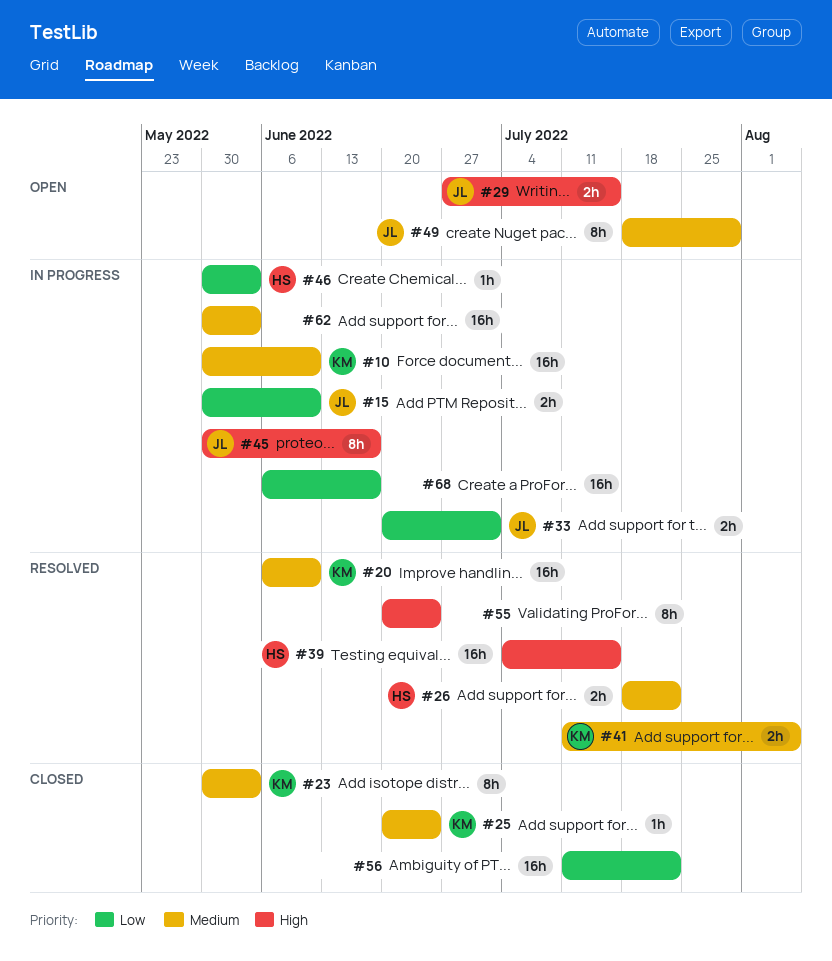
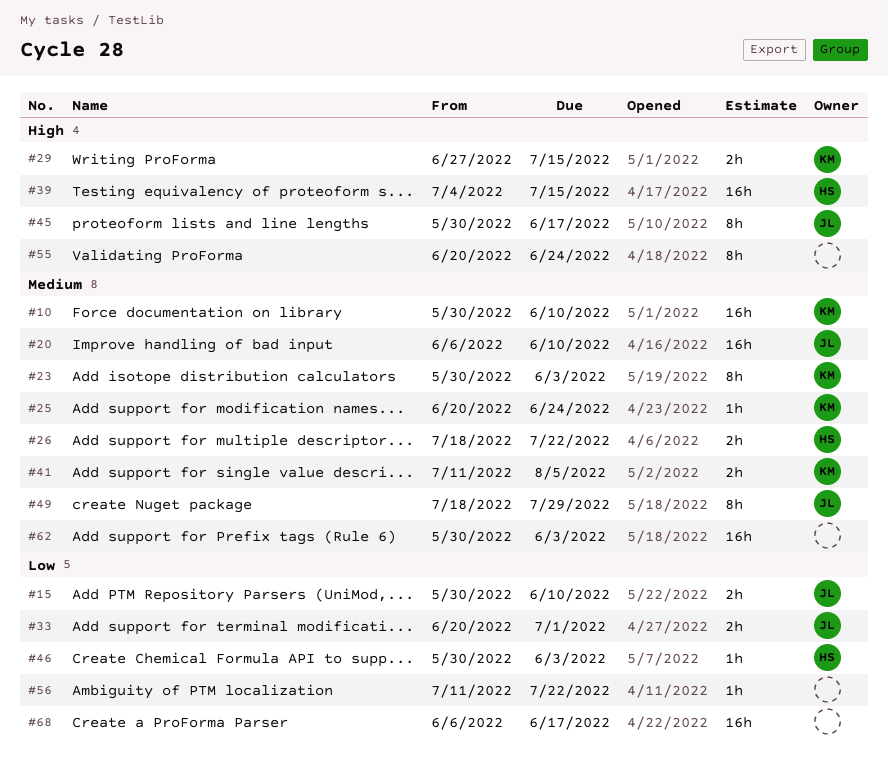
#20, owner: KM -> JL
#29, owner: JL -> KM
#56, estimate: 16h -> 1h

